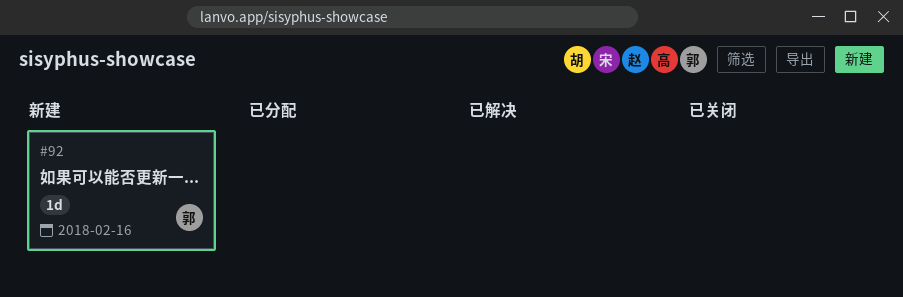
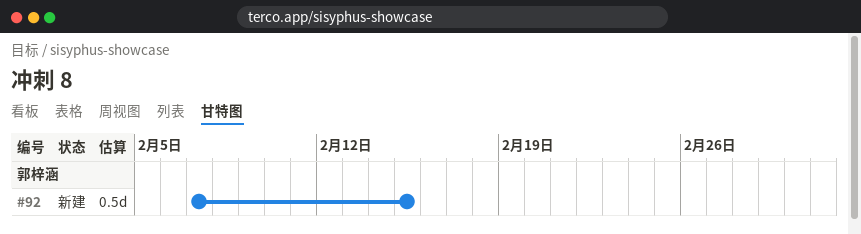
#92, estimate: 1d -> 0.5d
#92, due: Feb 16 -> Feb 15

